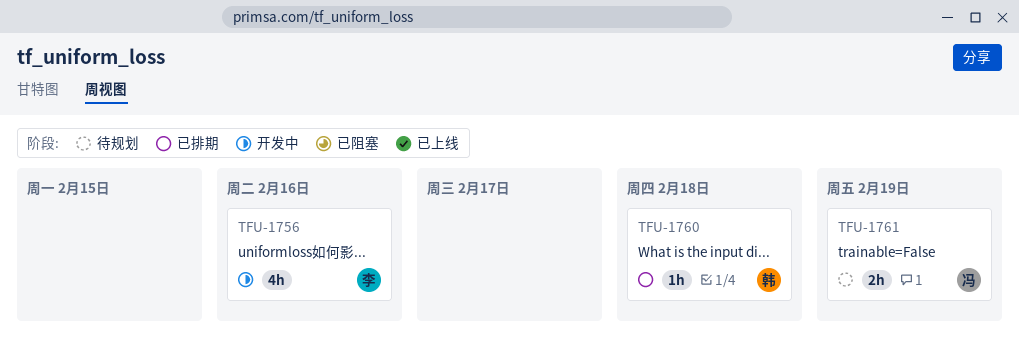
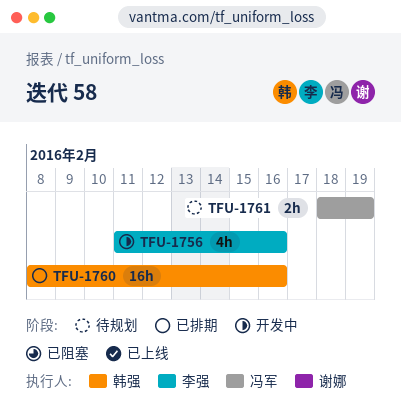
TFU-1760, estimate: 1h -> 16h
TFU-1760, due: Feb 18 -> Feb 16

